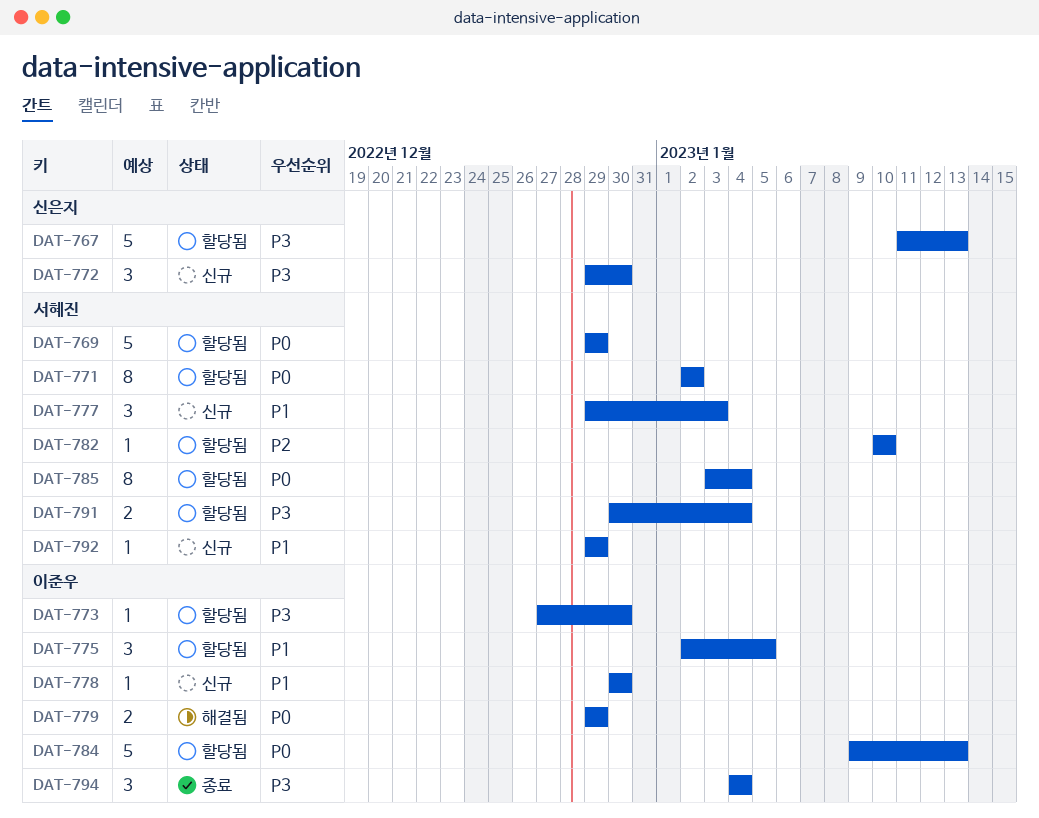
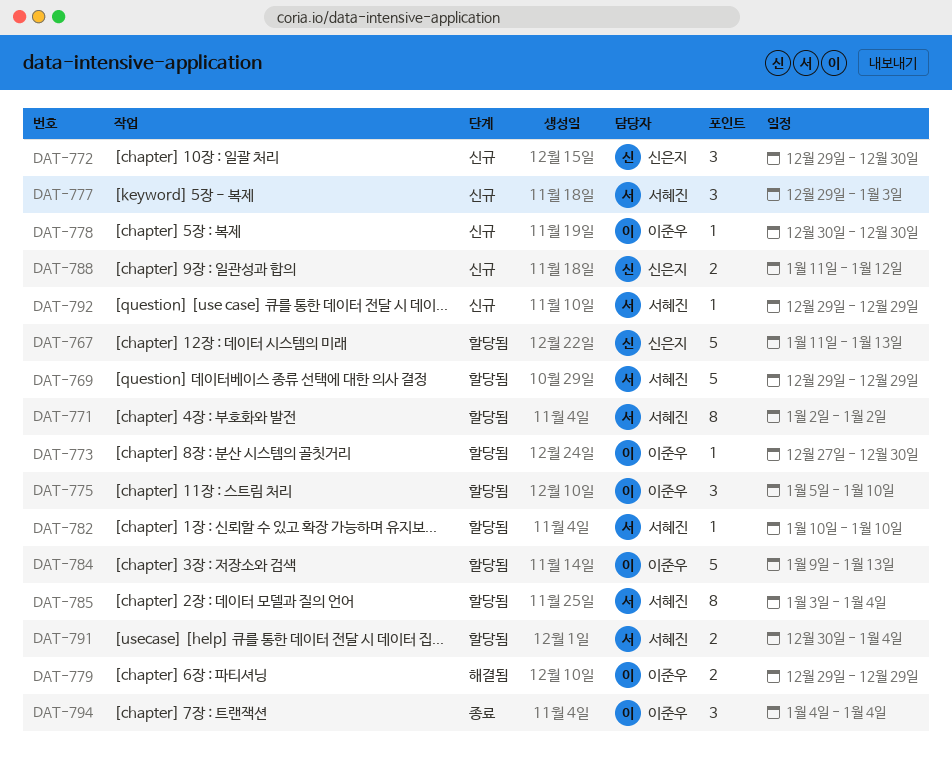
DAT-775, start: Jan 2 -> Jan 5
DAT-775, due: Jan 5 -> Jan 10
DAT-788: none -> present

